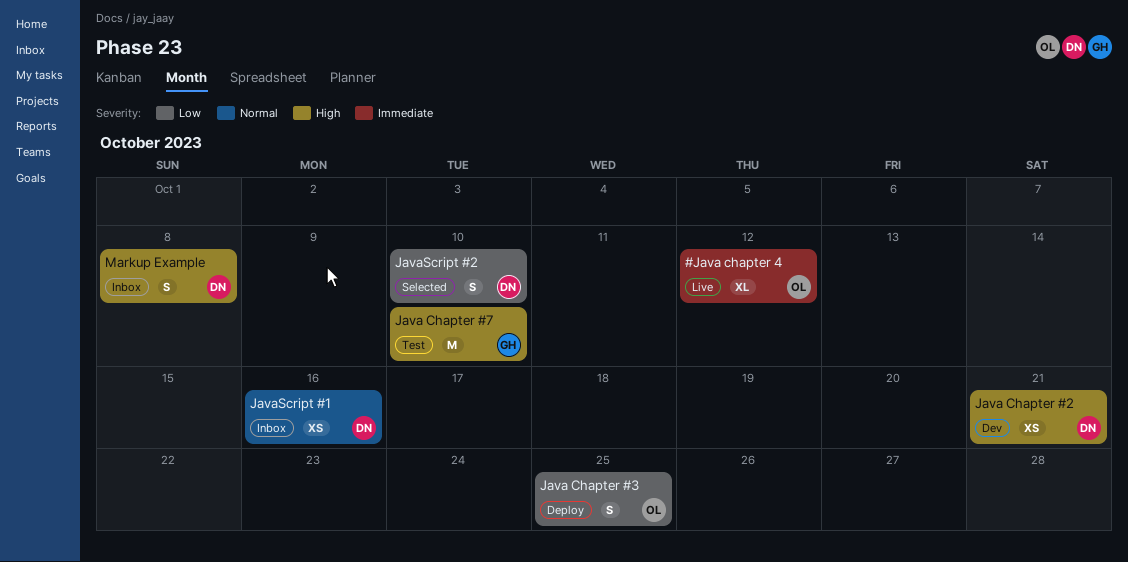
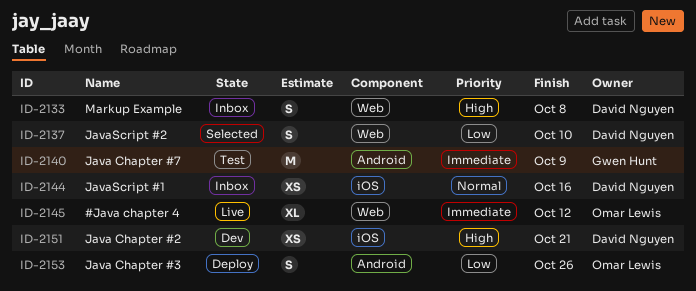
Java Chapter #3, due: Oct 25 -> Oct 26
Java Chapter #7, priority: High -> Immediate
Java Chapter #7, due: Oct 10 -> Oct 9

